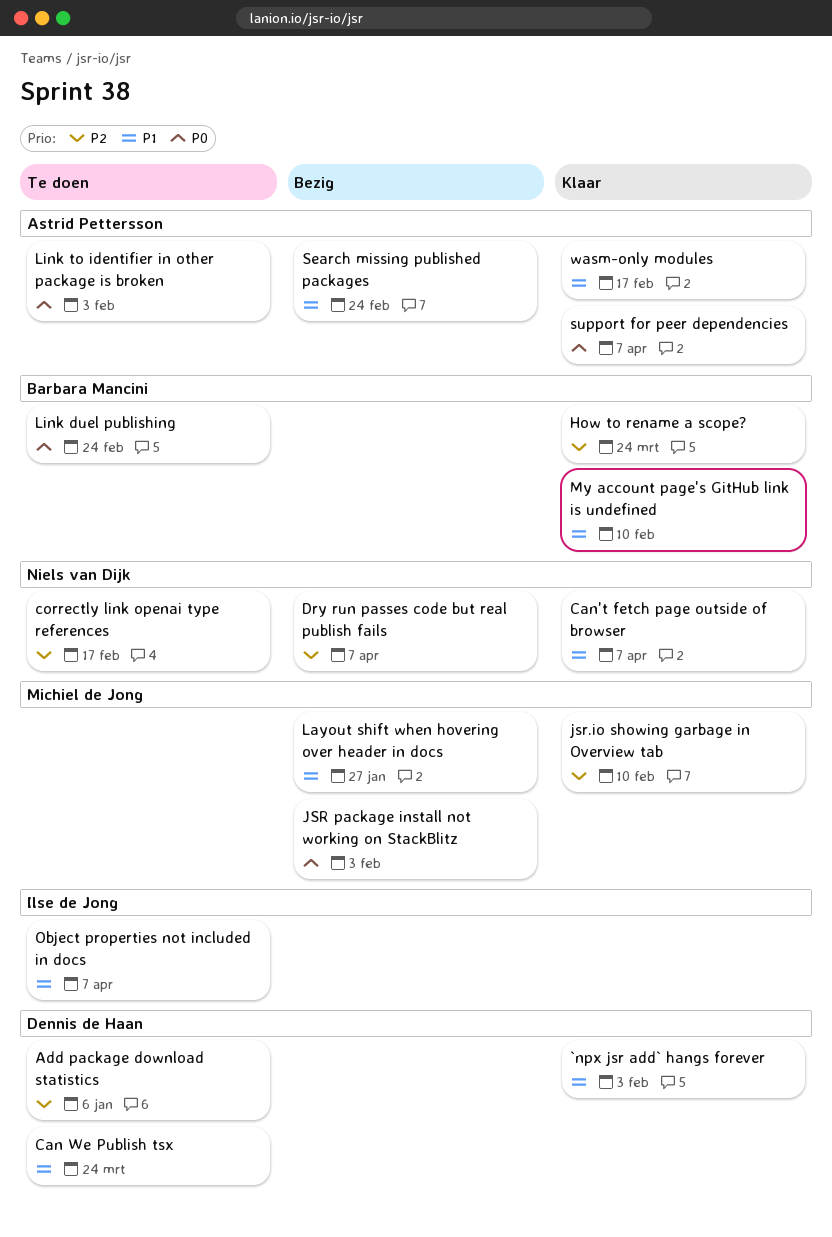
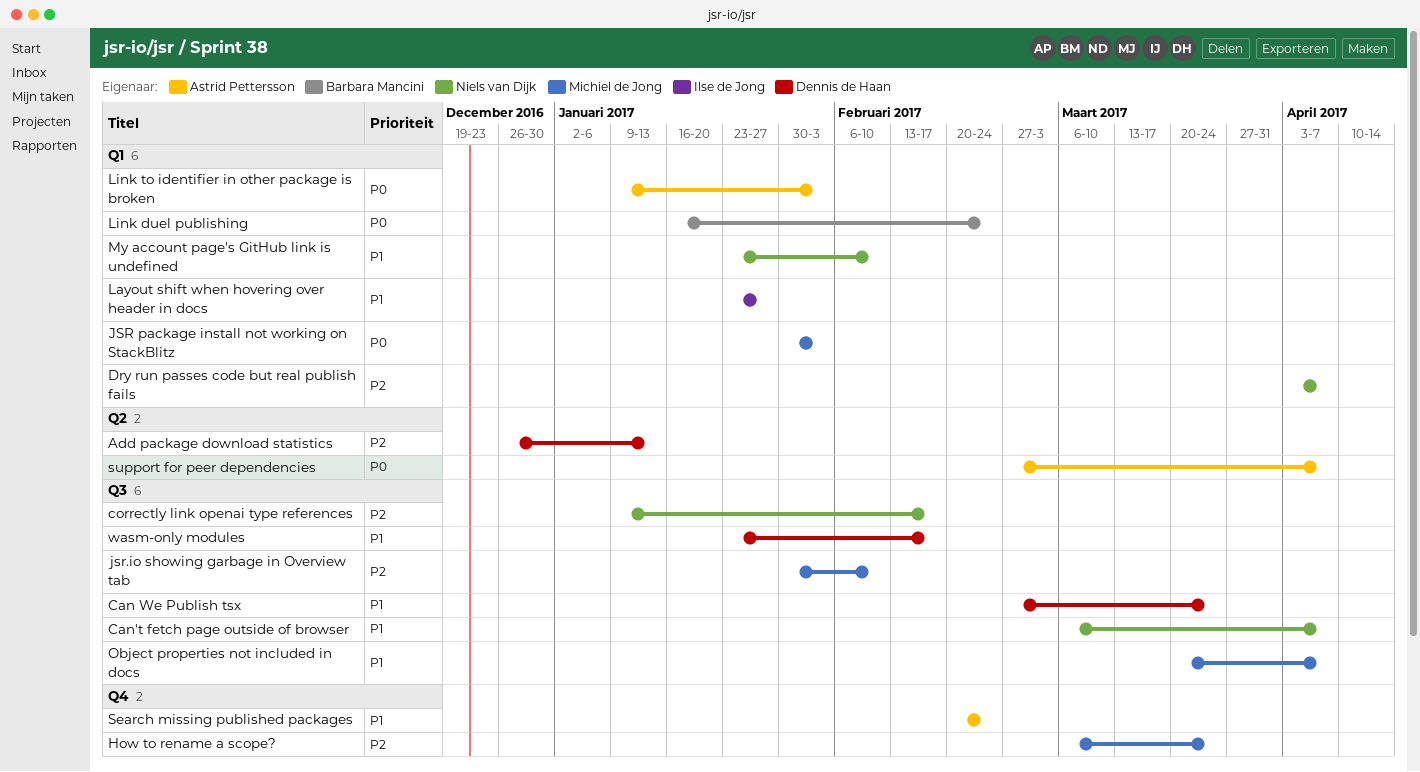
`npx jsr add` hangs forever: present -> none
Add package download statistics, due: Jan 6 -> Jan 13
How to rename a scope?, owner: Barbara Mancini -> Michiel de Jong
Layout shift when hovering over header in docs, owner: Michiel de Jong -> Ilse de Jong
My account page's GitHub link is undefined, owner: Barbara Mancini -> Niels van Dijk
Object properties not included in docs, owner: Ilse de Jong -> Michiel de Jong
wasm-only modules, owner: Astrid Pettersson -> Dennis de Haan

